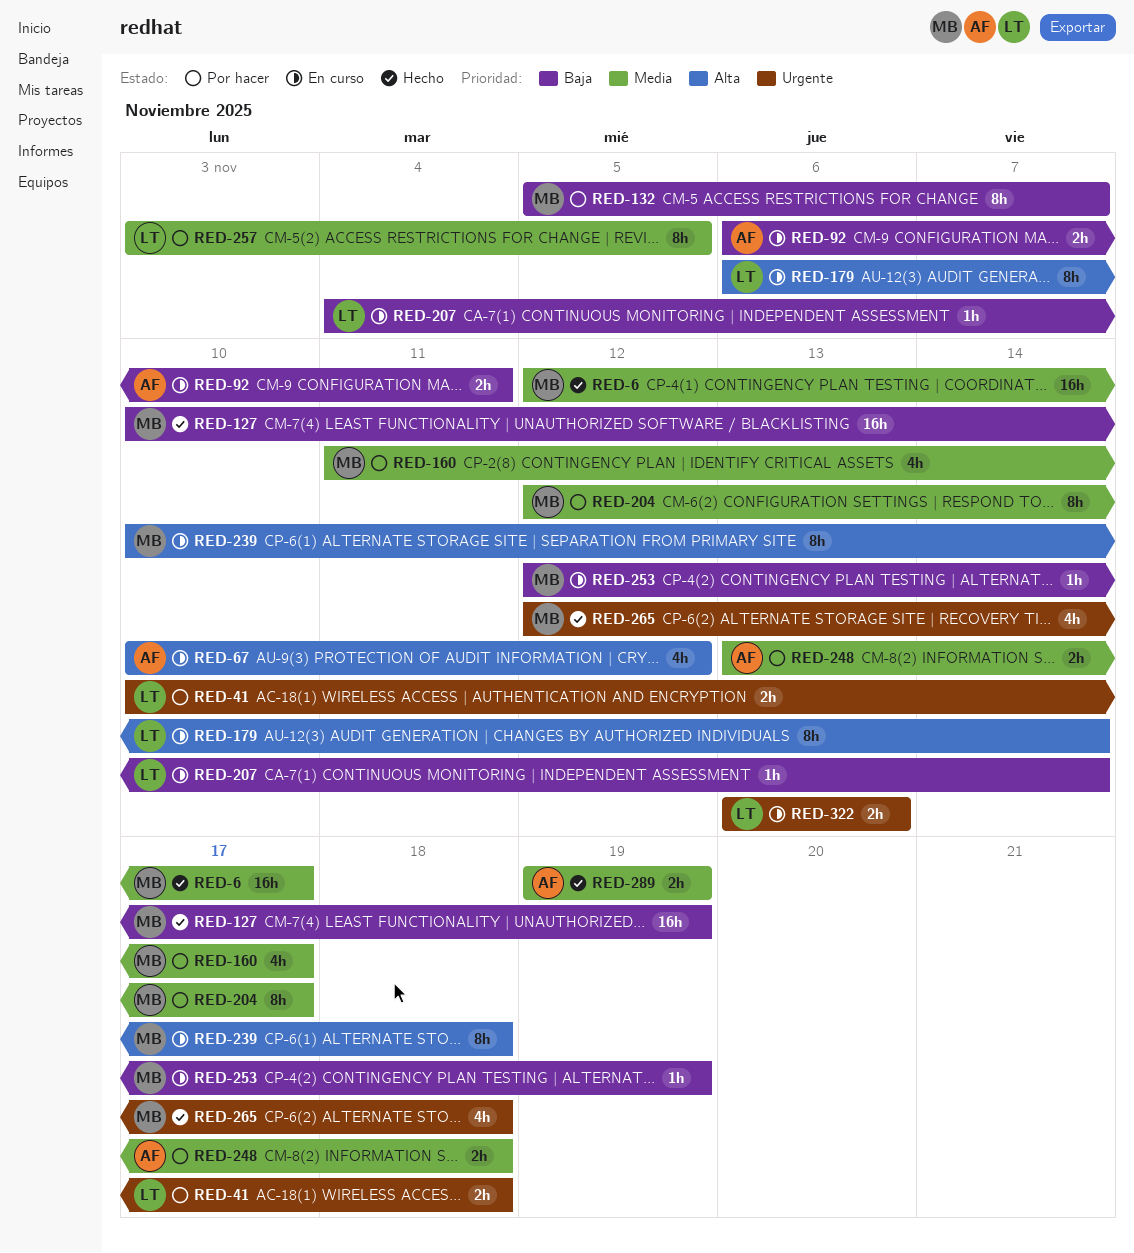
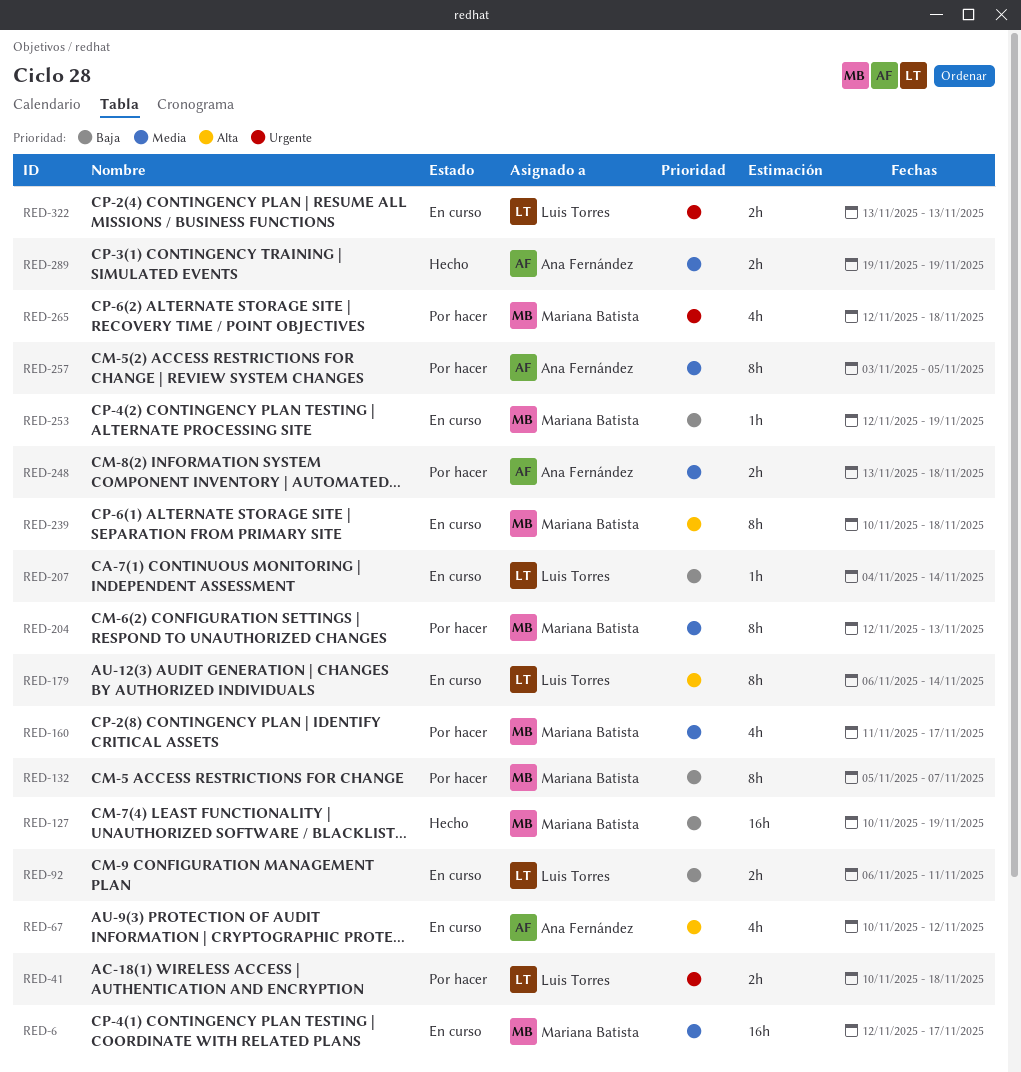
RED-6, status: Hecho -> En curso
RED-92, owner: Ana Fernández -> Luis Torres
RED-204, due: Nov 17 -> Nov 13
RED-257, owner: Luis Torres -> Ana Fernández
RED-265, status: Hecho -> Por hacer

